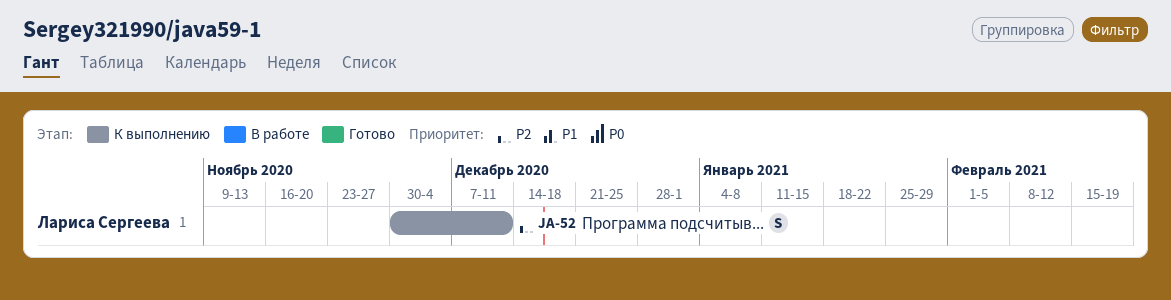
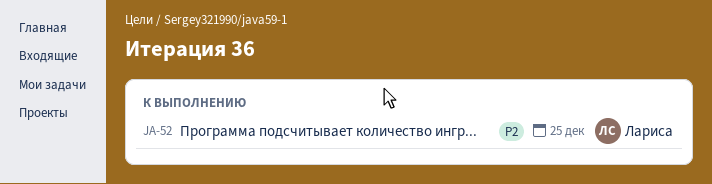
JA-52, due: Dec 11 -> Dec 25

